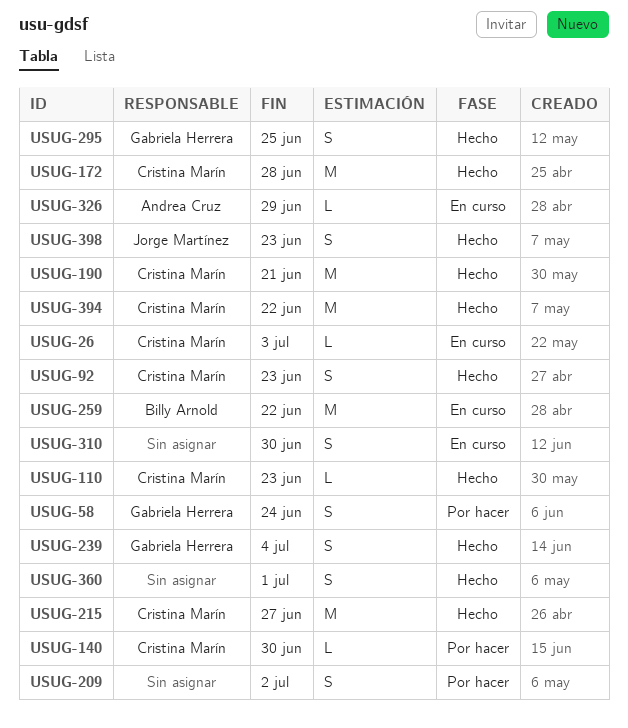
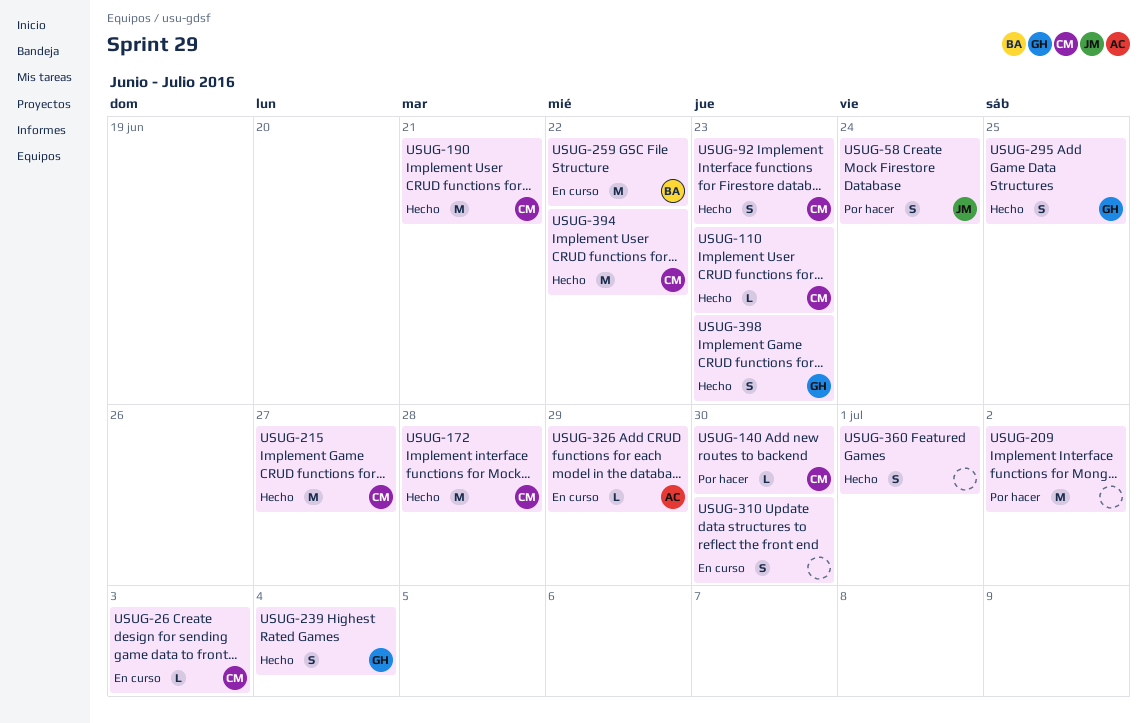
USUG-58, owner: Gabriela Herrera -> Jorge Martínez
USUG-209, estimate: S -> M
USUG-398, owner: Jorge Martínez -> Gabriela Herrera

